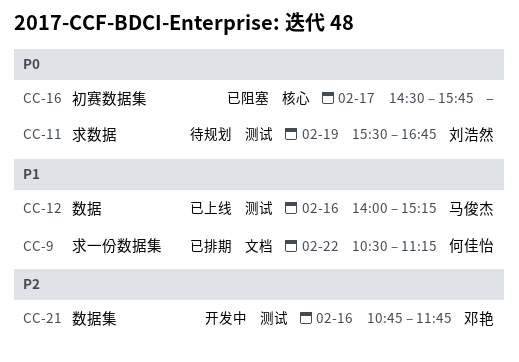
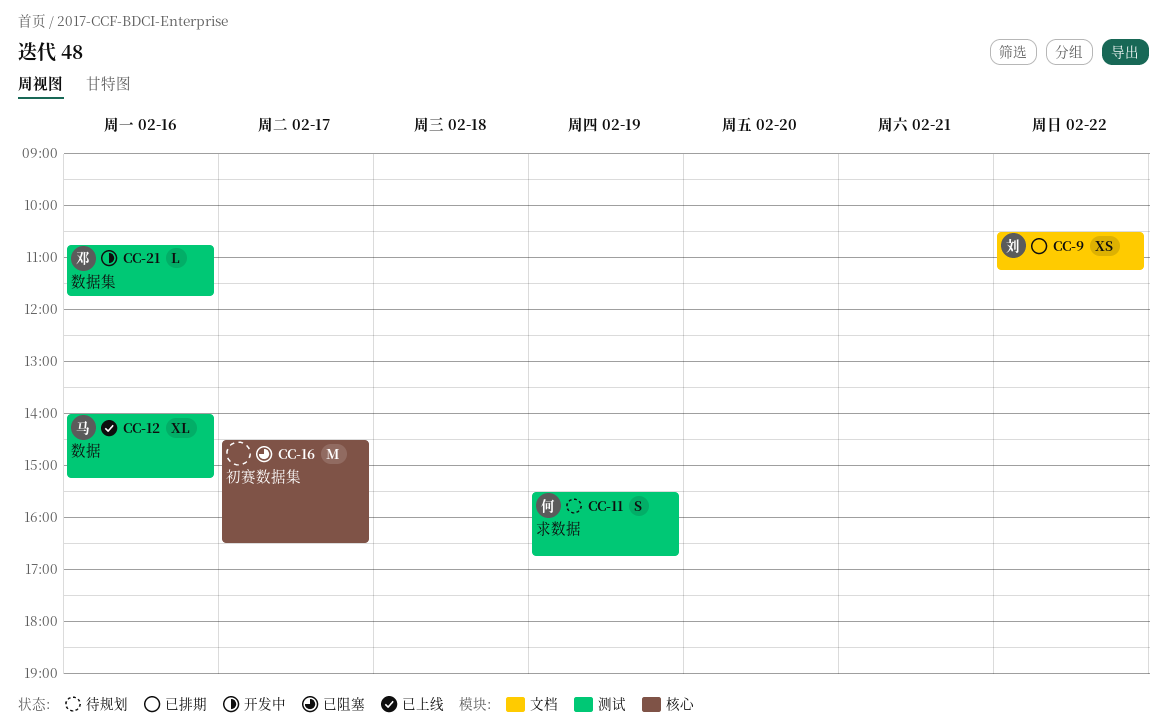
CC-9, owner: 何佳怡 -> 刘浩然
CC-11, owner: 刘浩然 -> 何佳怡
CC-16, ends: 15:45 -> 16:30

